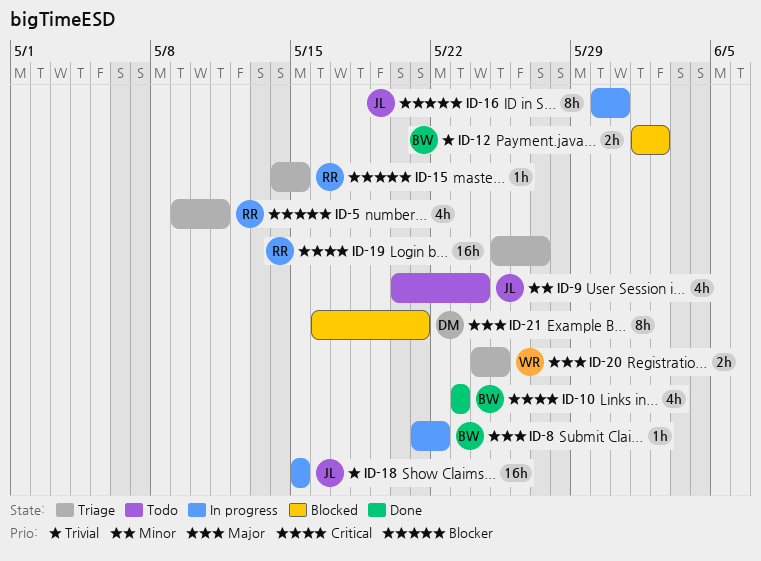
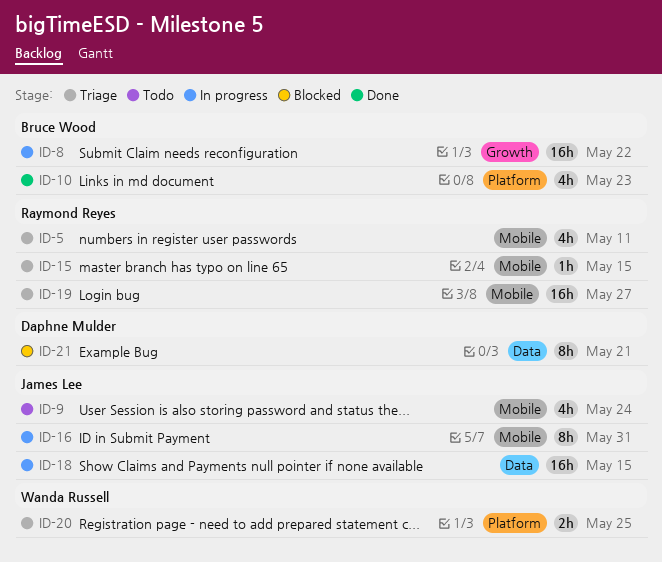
ID-8, estimate: 1h -> 16h
ID-12: present -> none

